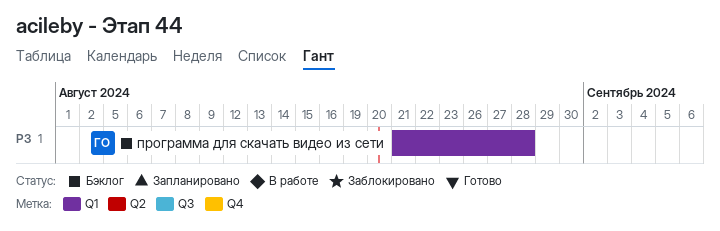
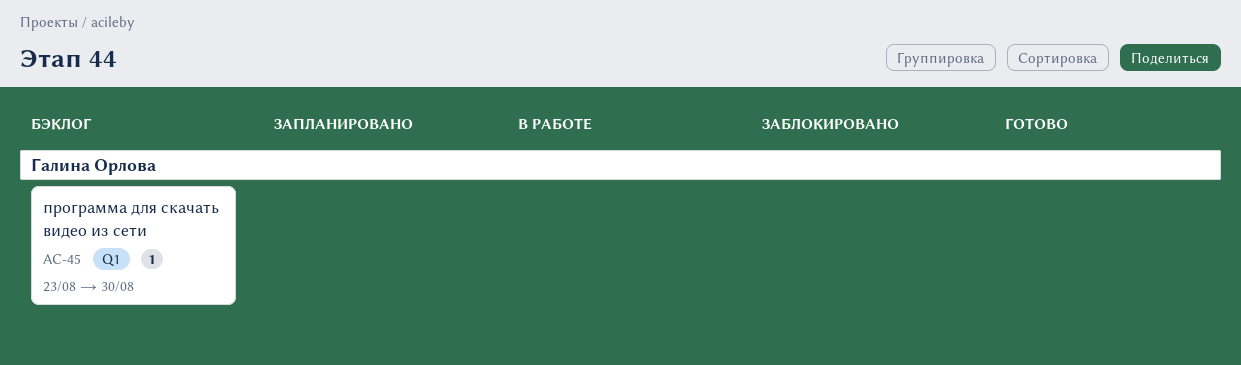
программа для скачать видео из сети, start: Aug 21 -> Aug 23
программа для скачать видео из сети, due: Aug 28 -> Aug 30

